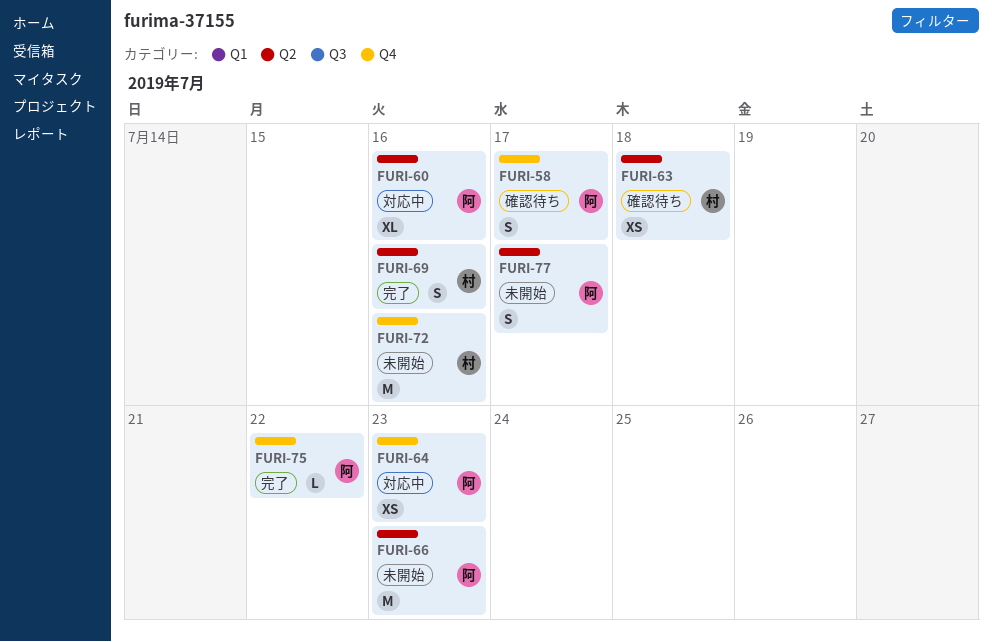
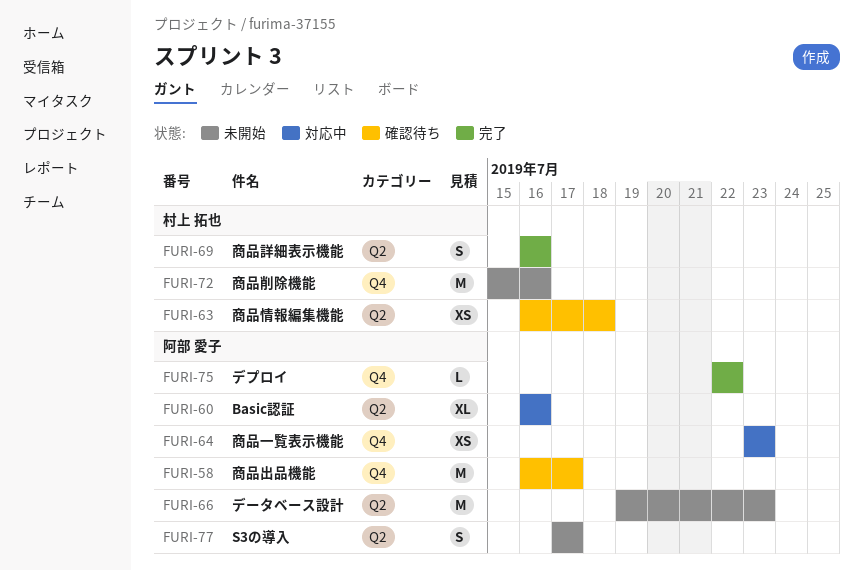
FURI-58, estimate: S -> M

